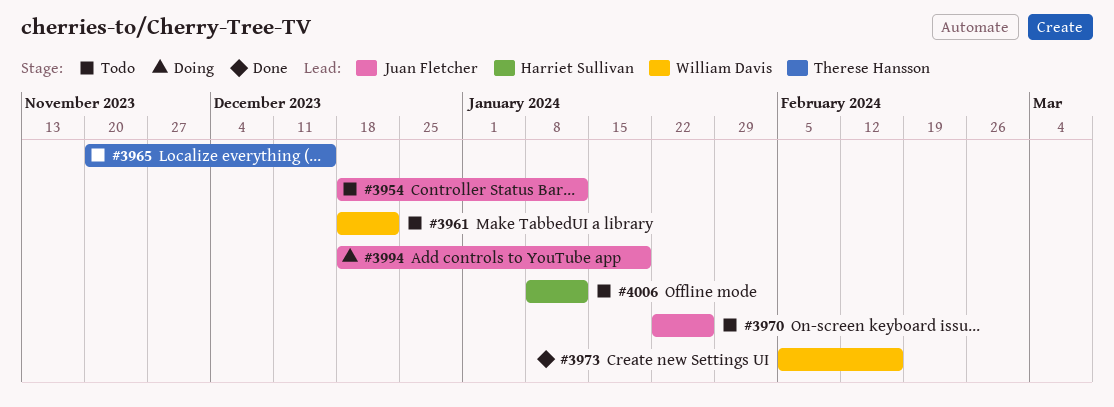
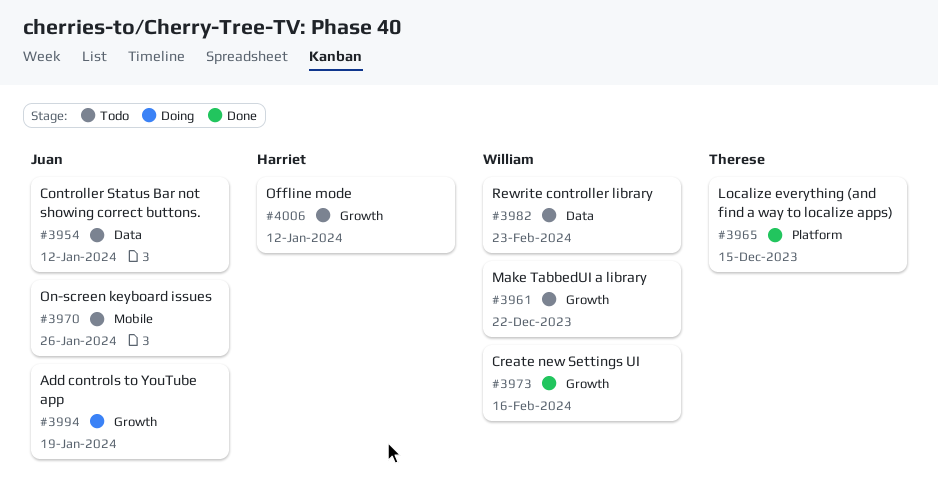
#3965, status: Todo -> Done
#3982: none -> present

